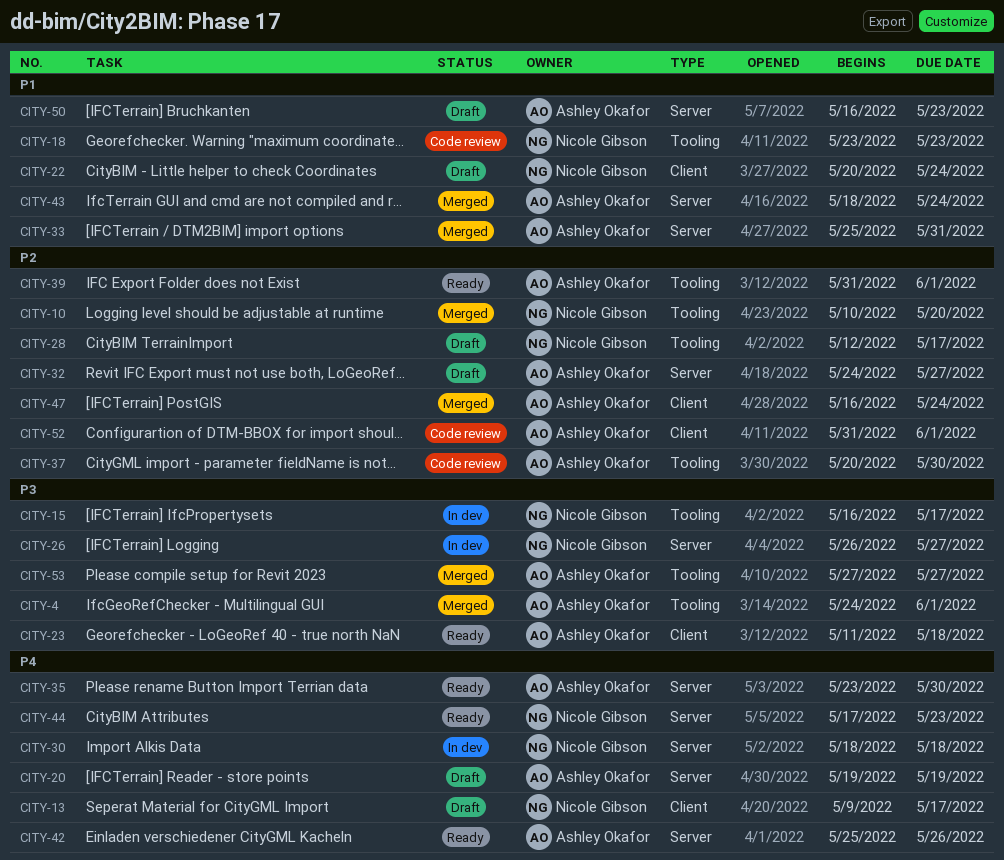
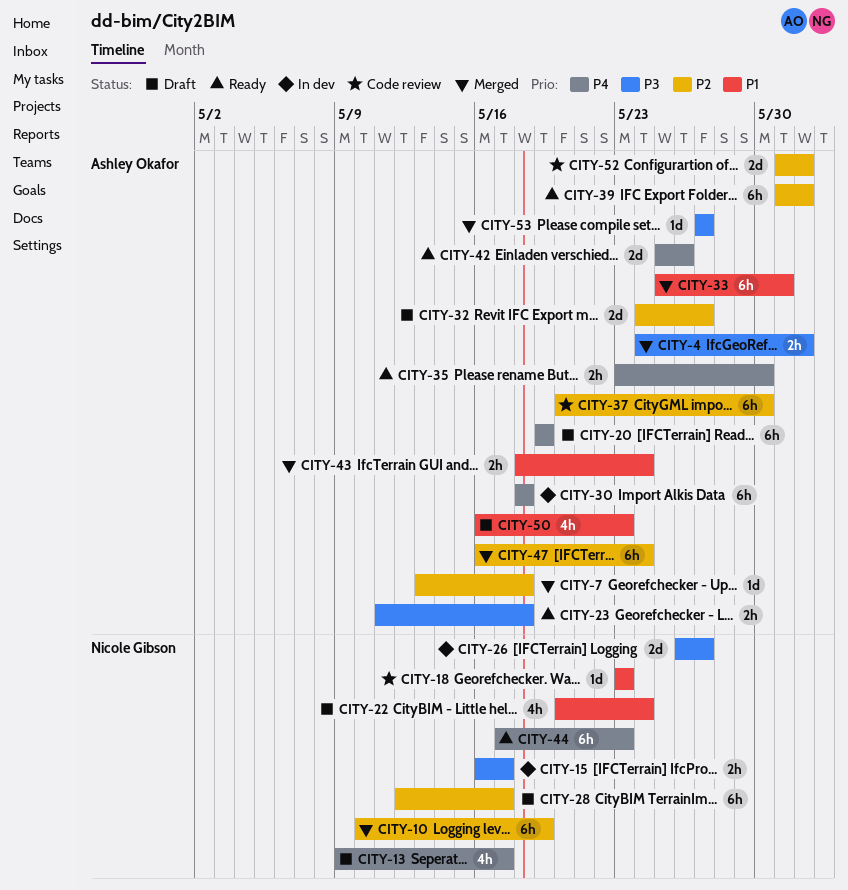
CITY-7: none -> present
CITY-10, due: May 20 -> May 19
CITY-30, owner: Nicole Gibson -> Ashley Okafor

